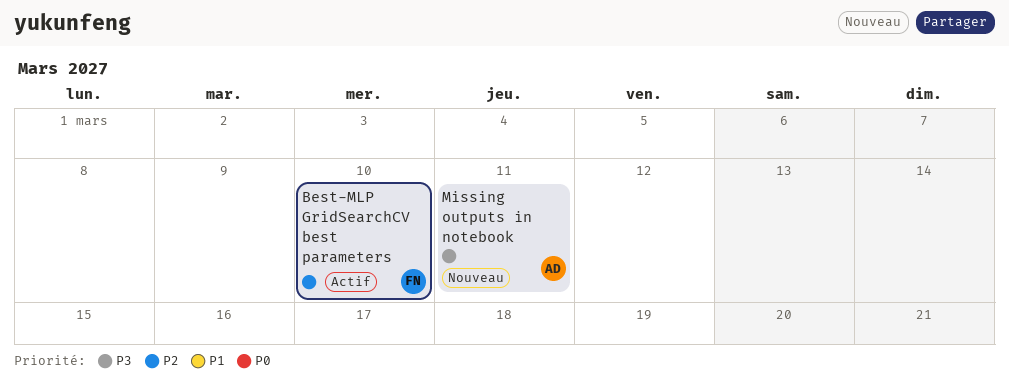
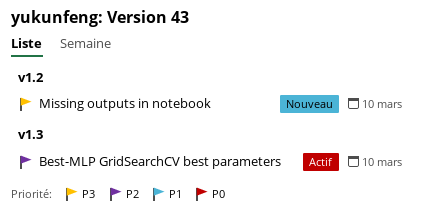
Missing outputs in notebook, due: Mar 11 -> Mar 10

